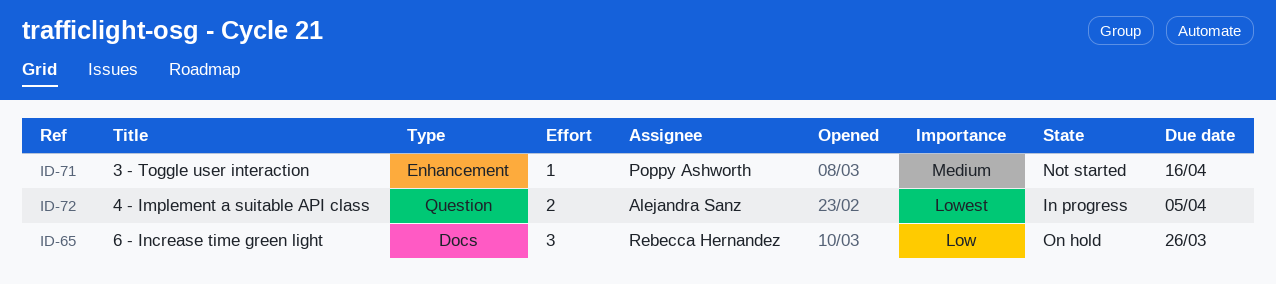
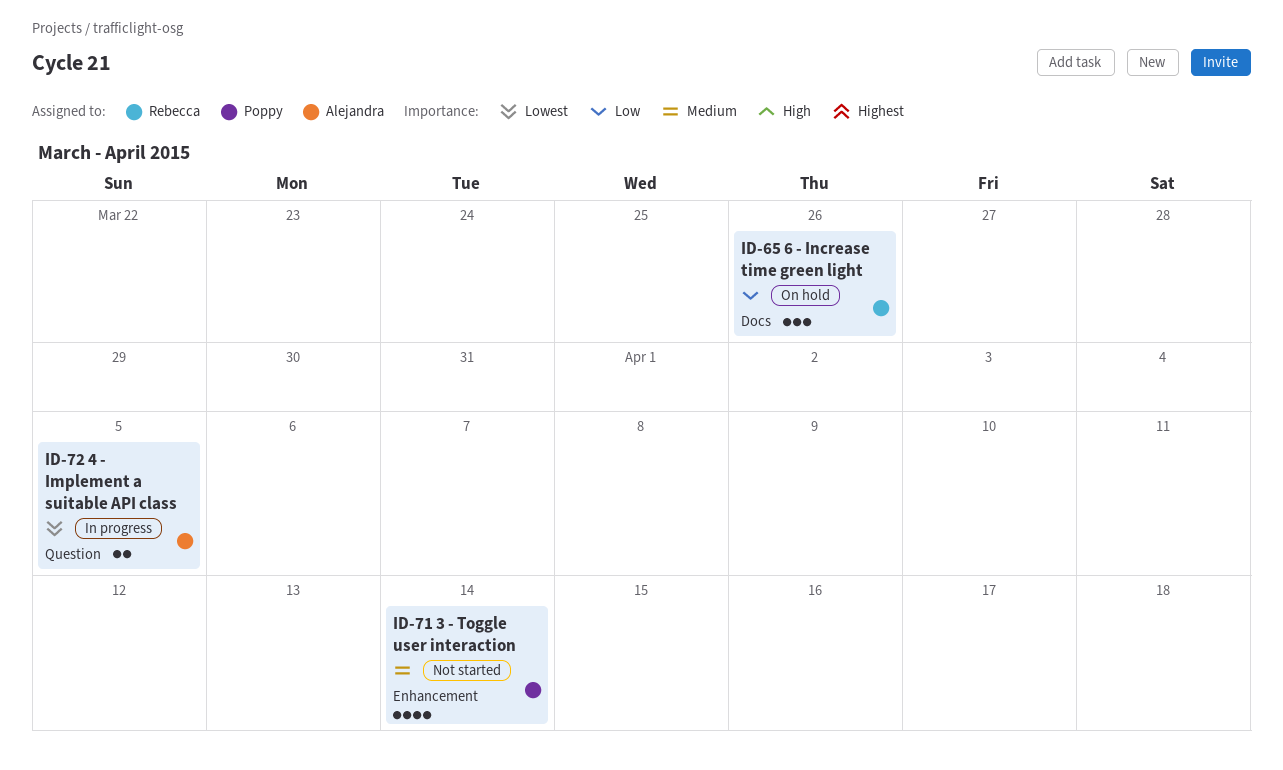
ID-71, estimate: 1 -> 4
ID-71, due: Apr 16 -> Apr 14

